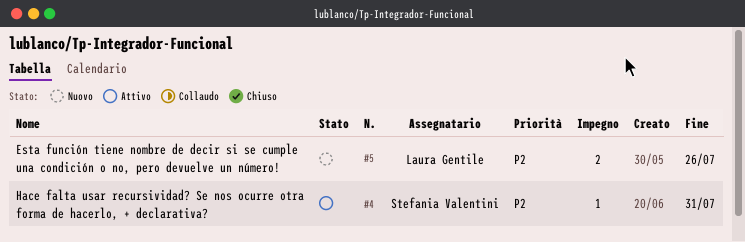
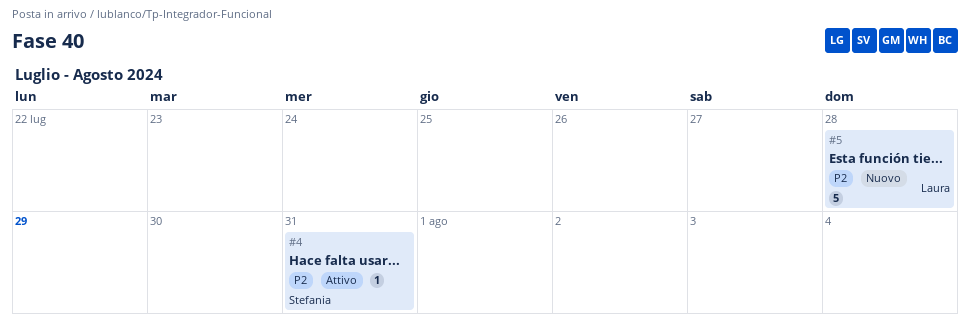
#5, estimate: 2 -> 5
#5, due: Jul 26 -> Jul 28

